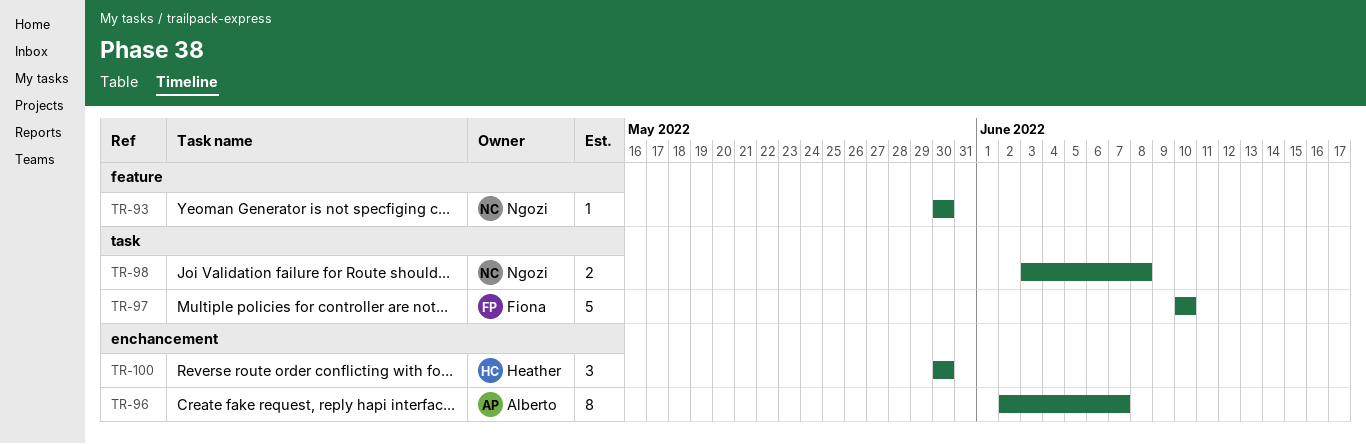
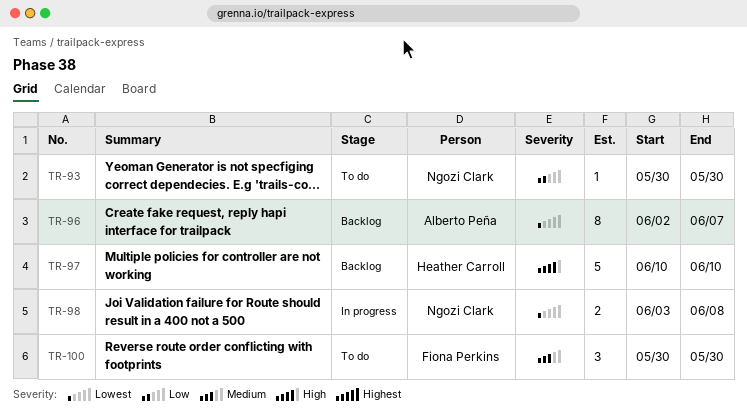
TR-97, owner: Fiona Perkins -> Heather Carroll
TR-100, owner: Heather Carroll -> Fiona Perkins

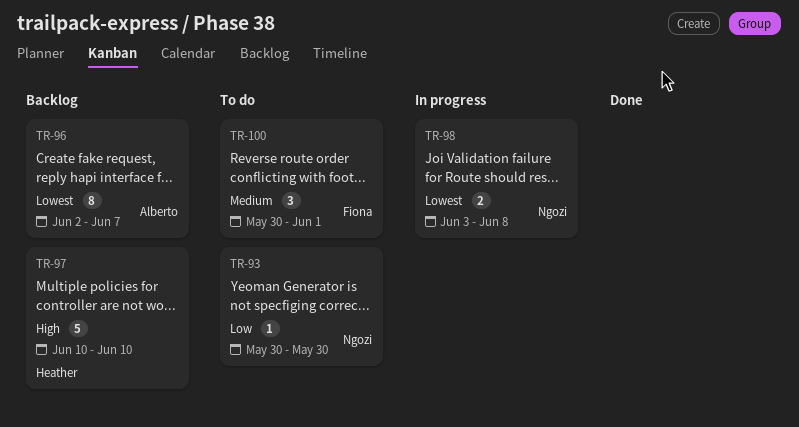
TR-100, due: May 30 -> Jun 1

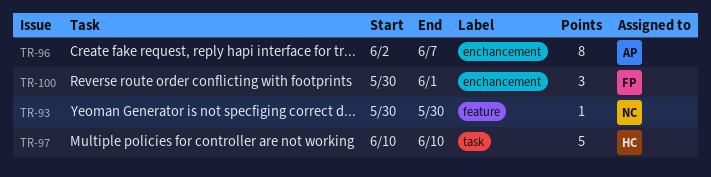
TR-98: present -> none

